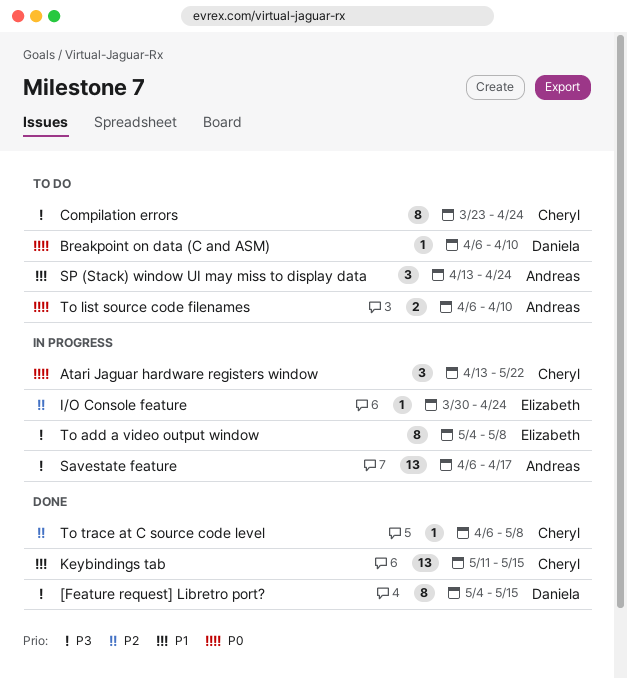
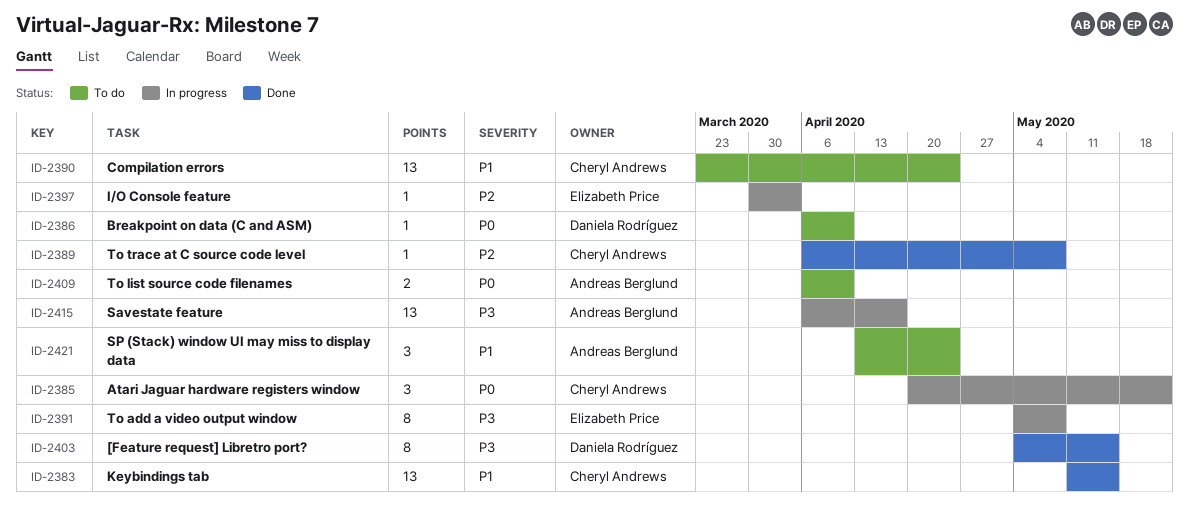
Atari Jaguar hardware registers window, start: Apr 13 -> Apr 20
Compilation errors, priority: P3 -> P1
Compilation errors, estimate: 8 -> 13
I/O Console feature, due: Apr 24 -> Apr 3

